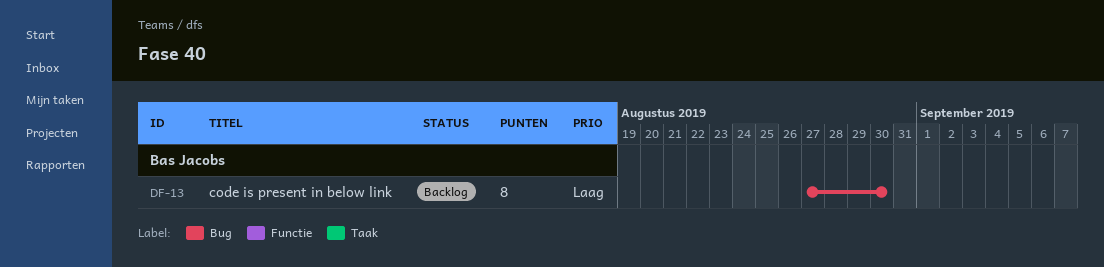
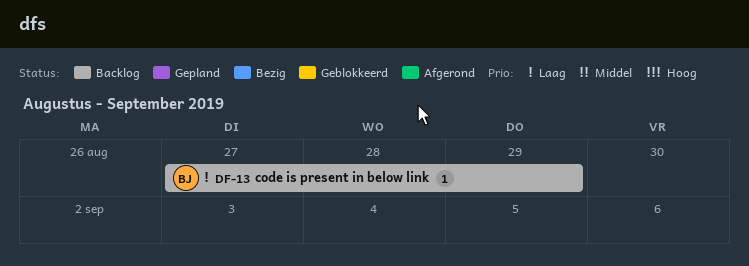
DF-13, estimate: 8 -> 1
DF-13, due: Aug 30 -> Aug 29

